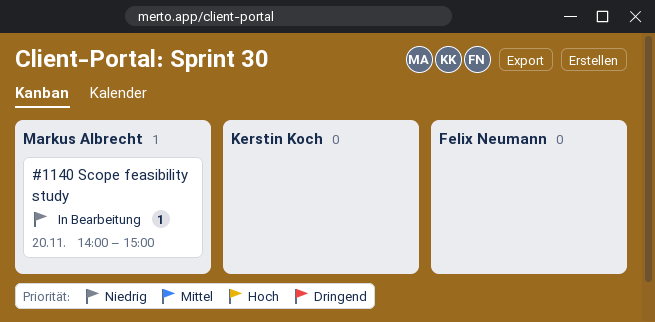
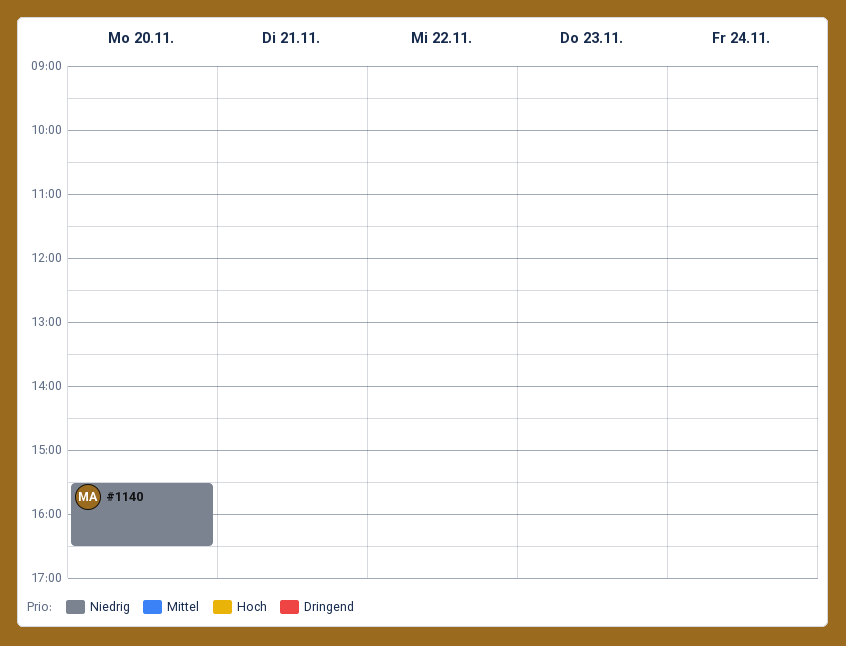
#1140, begins: 14:00 -> 15:30
#1140, ends: 15:00 -> 16:30

